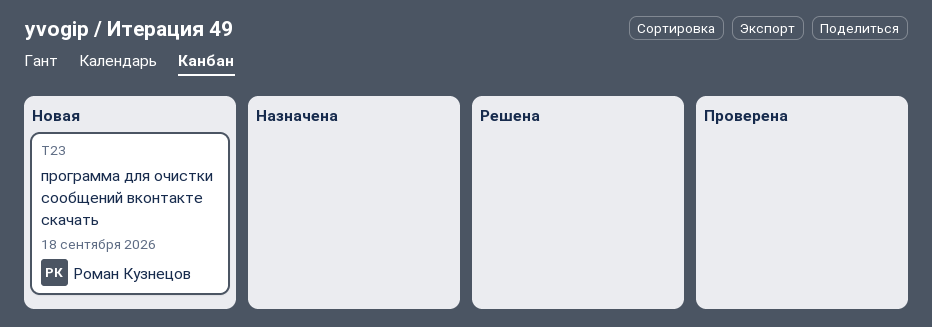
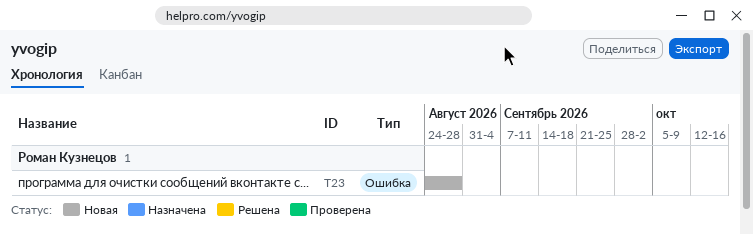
T23, due: Sep 18 -> Aug 28

